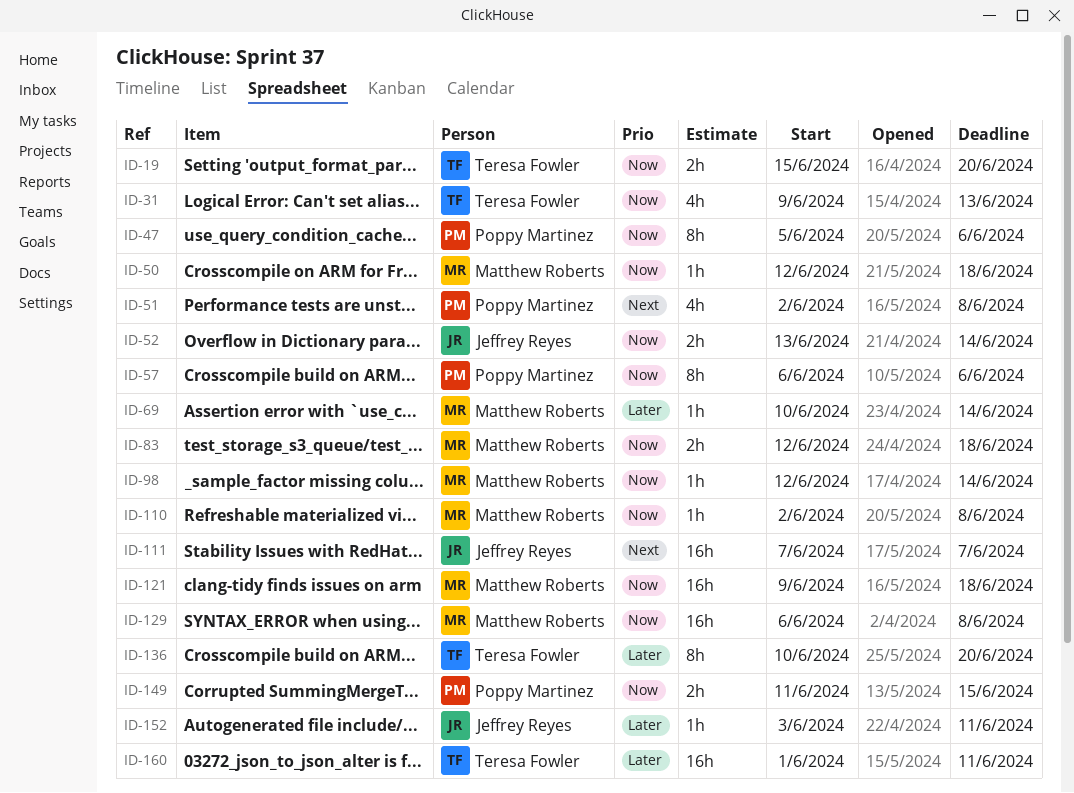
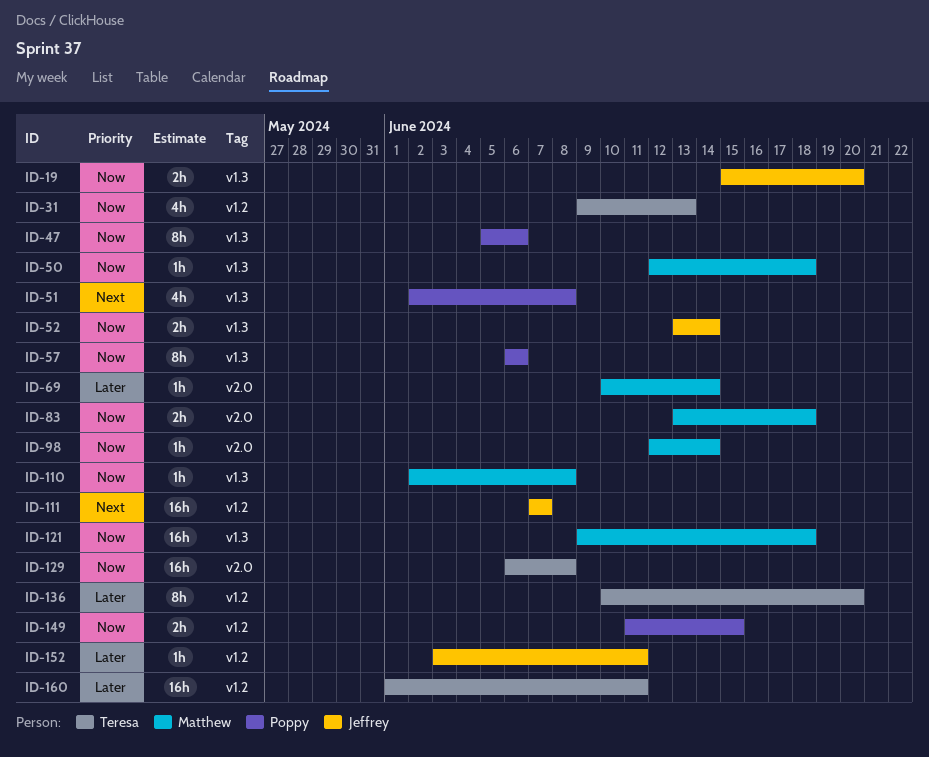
ID-19, owner: Teresa Fowler -> Jeffrey Reyes
ID-83, start: Jun 12 -> Jun 13
ID-129, owner: Matthew Roberts -> Teresa Fowler

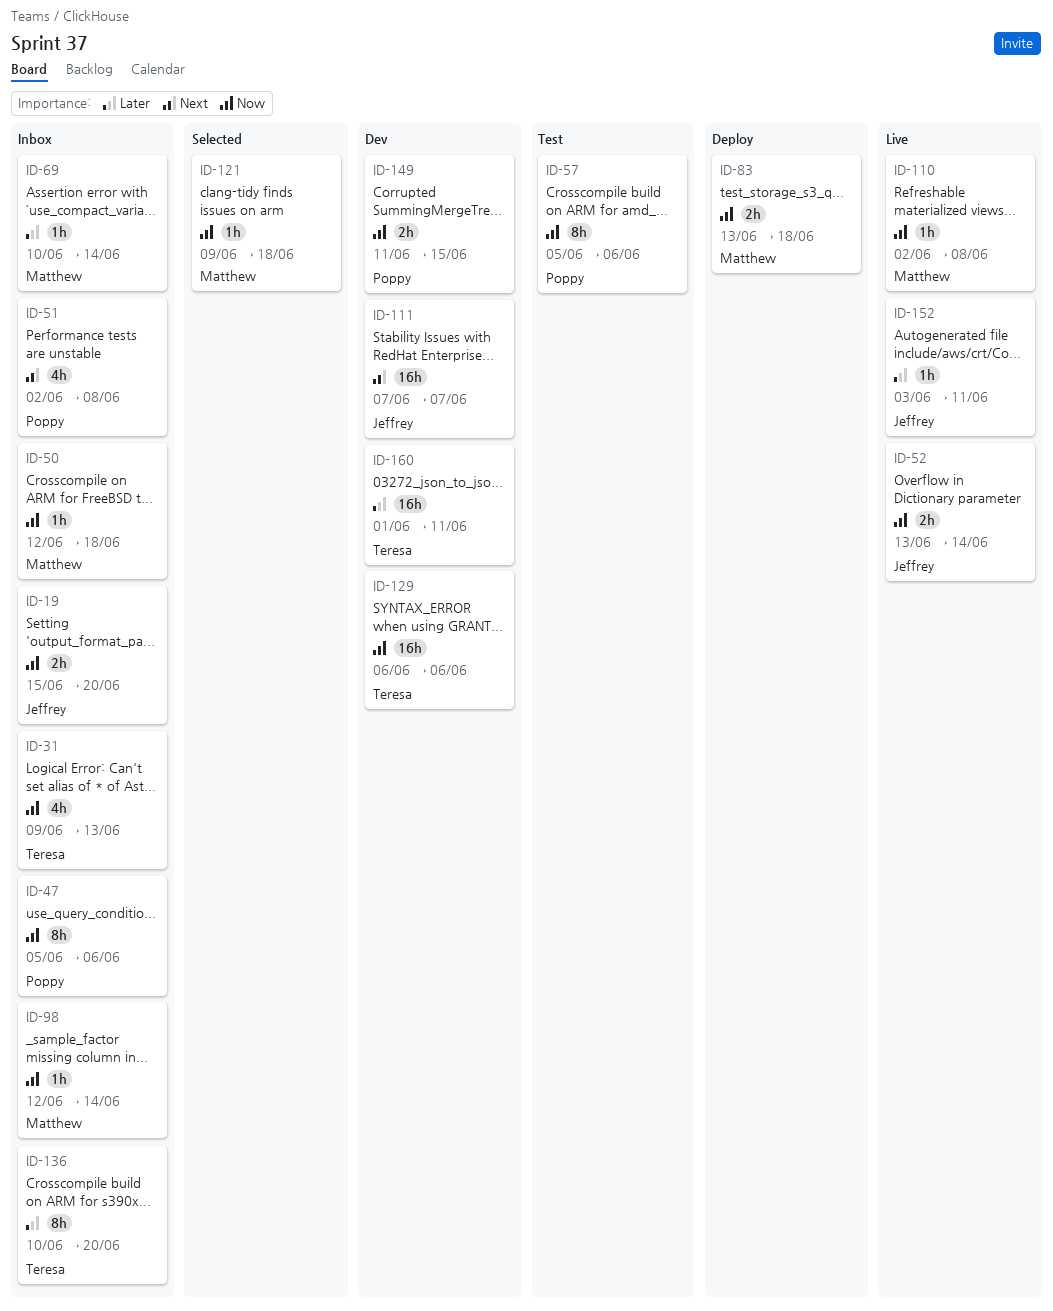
ID-57, start: Jun 6 -> Jun 5
ID-121, estimate: 16h -> 1h
ID-129, due: Jun 8 -> Jun 6

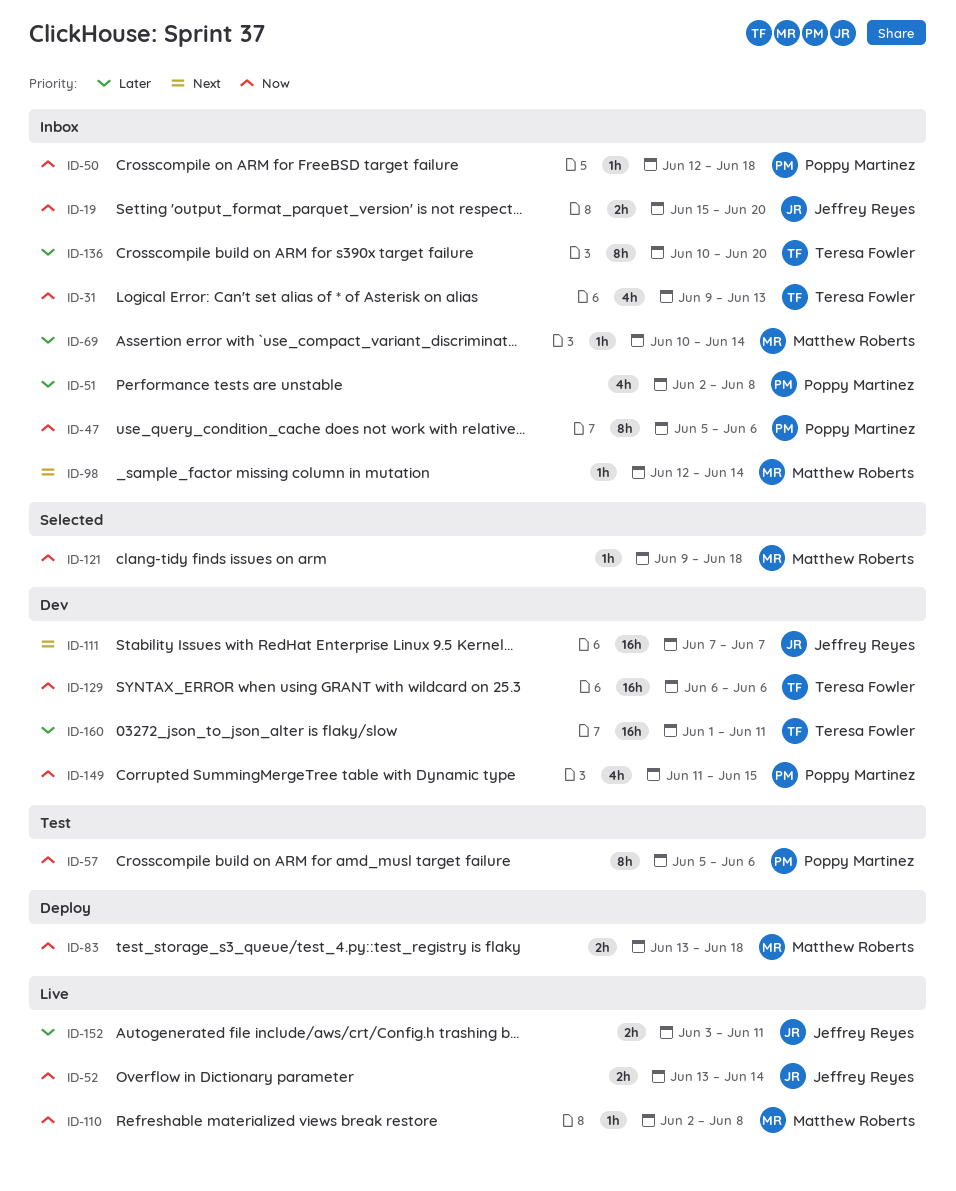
ID-50, owner: Matthew Roberts -> Poppy Martinez
ID-51, priority: Next -> Later
ID-98, priority: Now -> Next
ID-149, estimate: 2h -> 4h
ID-152, estimate: 1h -> 2h

